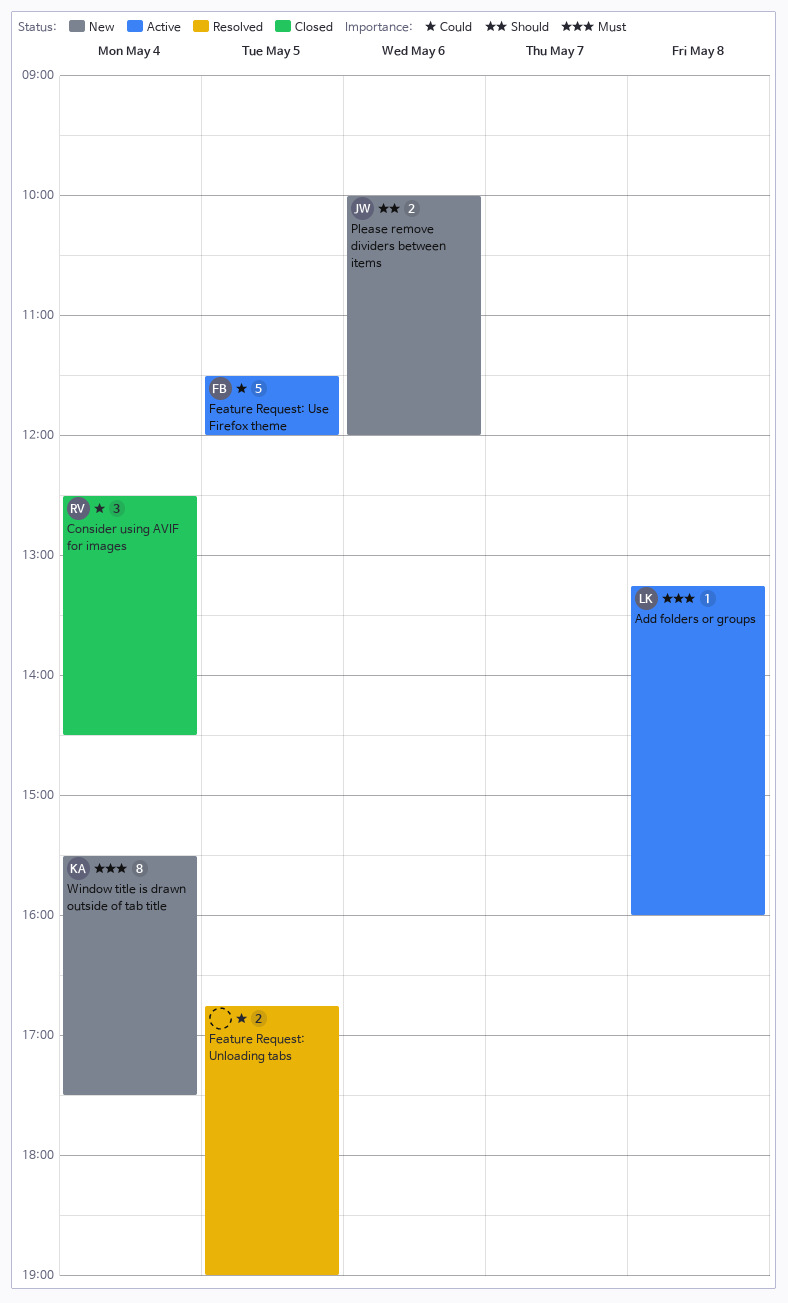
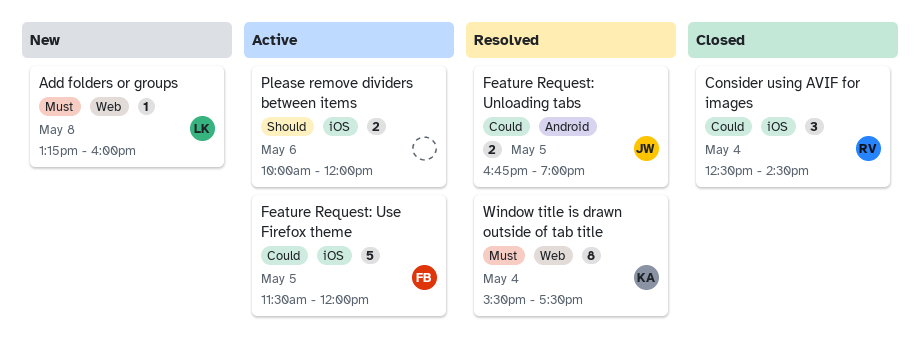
Add folders or groups, status: Active -> New
Feature Request: Unloading tabs, owner: none -> JW
Please remove dividers between items, status: New -> Active
Please remove dividers between items, owner: JW -> none
Window title is drawn outside of tab title, status: New -> Resolved

